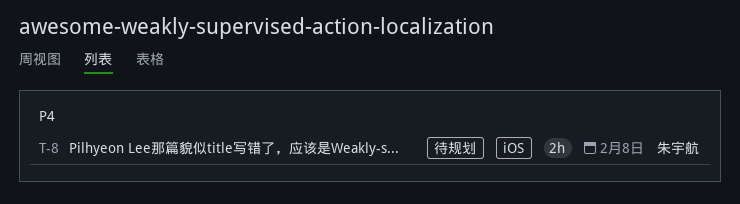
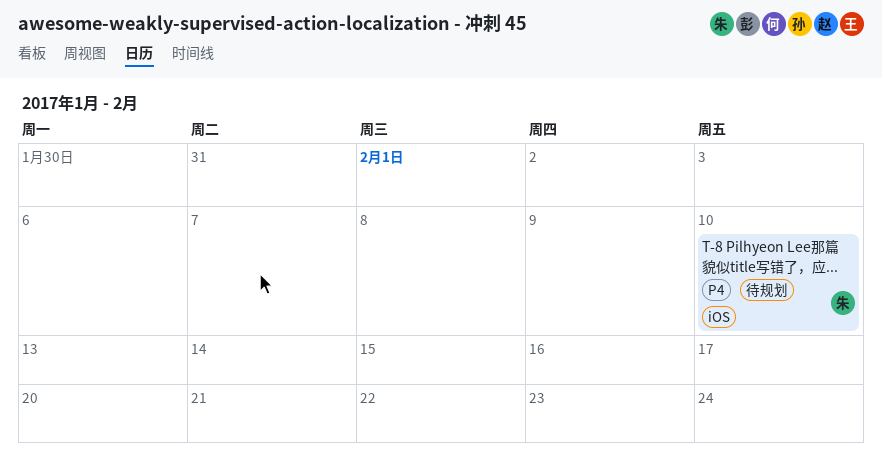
T-8, due: Feb 8 -> Feb 10

